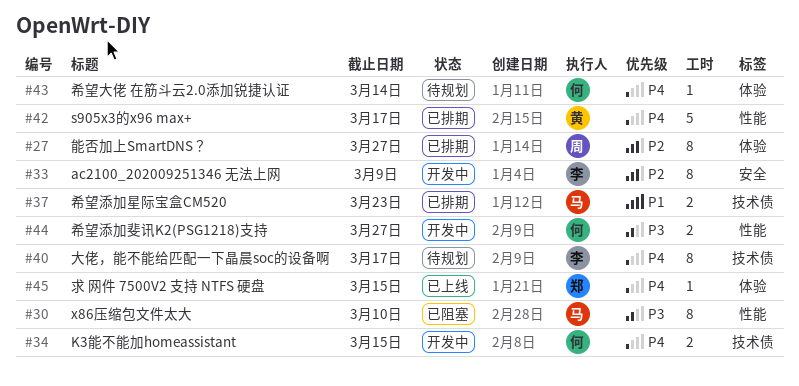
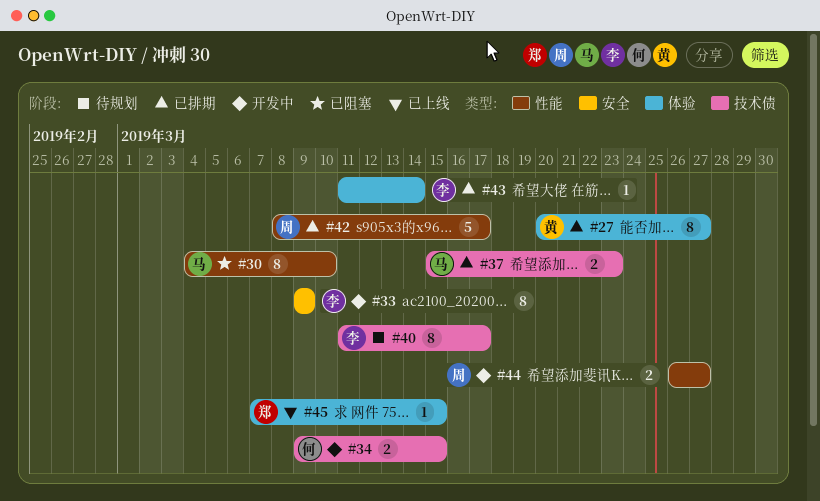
#27, owner: 周 -> 黄
#42, owner: 黄 -> 周
#43, status: 待规划 -> 已排期
#43, owner: 何 -> 李
#44, owner: 何 -> 周

